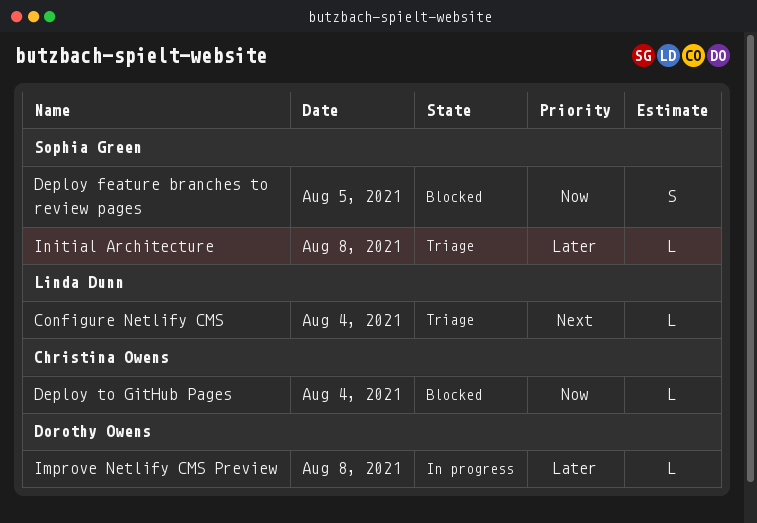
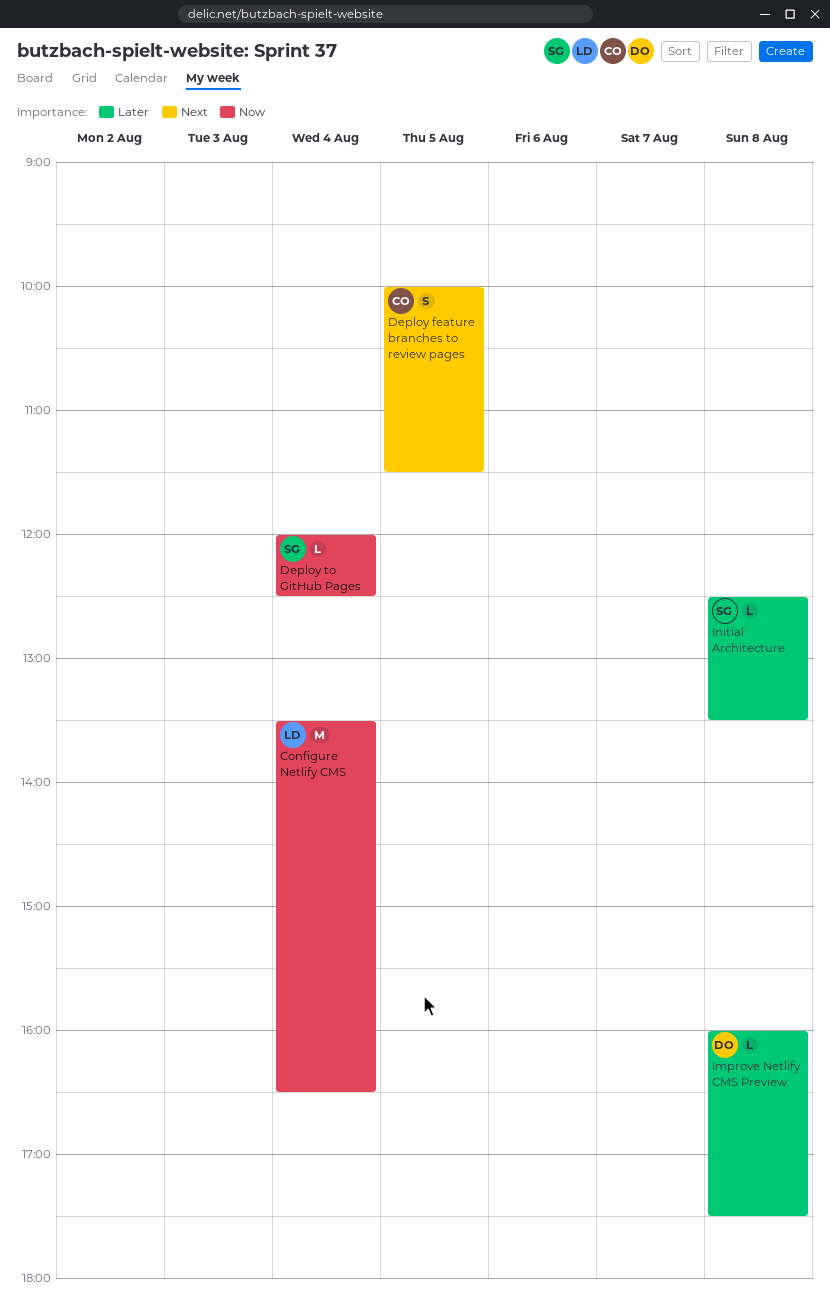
Configure Netlify CMS, priority: Next -> Now
Configure Netlify CMS, estimate: L -> M
Deploy feature branches to review pages, owner: Sophia Green -> Christina Owens
Deploy feature branches to review pages, priority: Now -> Next
Deploy to GitHub Pages, owner: Christina Owens -> Sophia Green

